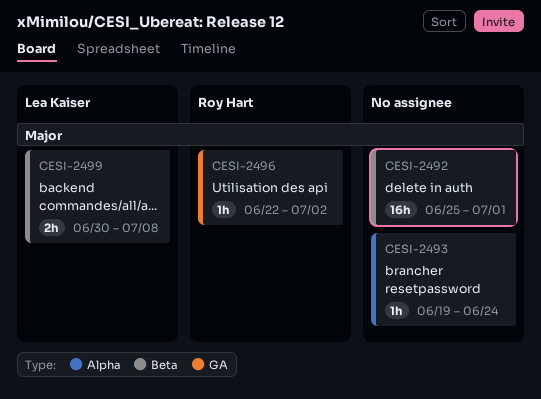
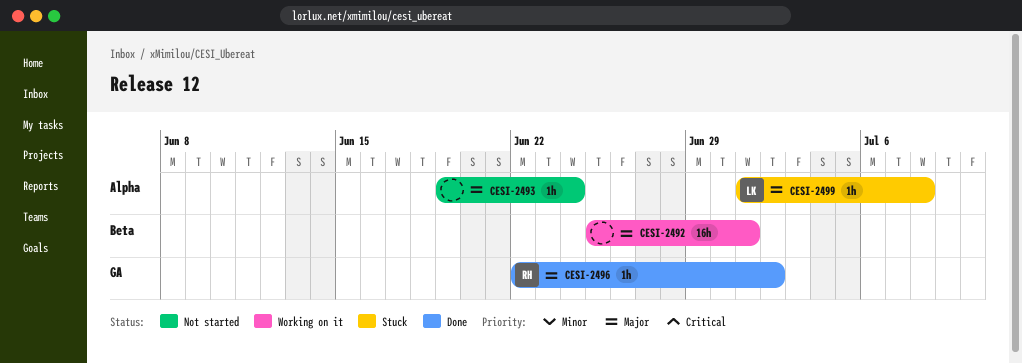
CESI-2499, label: Beta -> Alpha
CESI-2499, estimate: 2h -> 1h
CESI-2499, start: Jun 30 -> Jul 1

